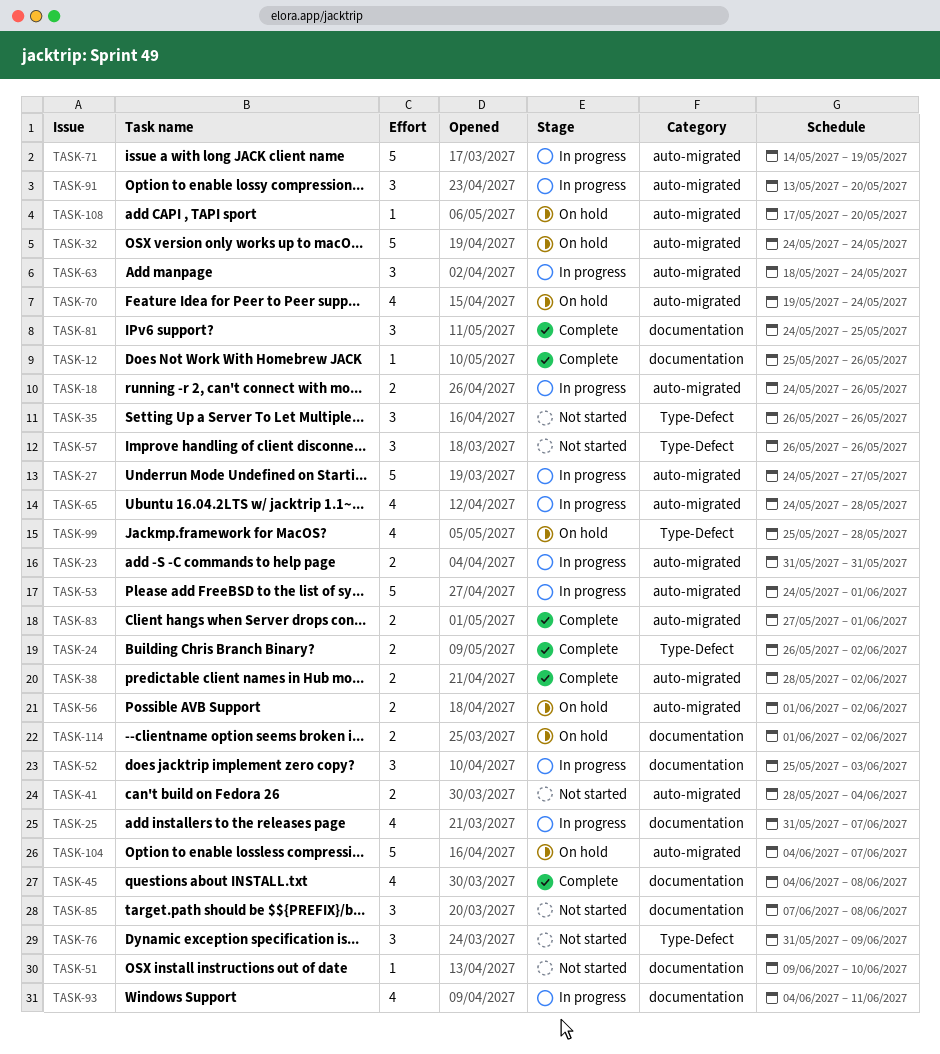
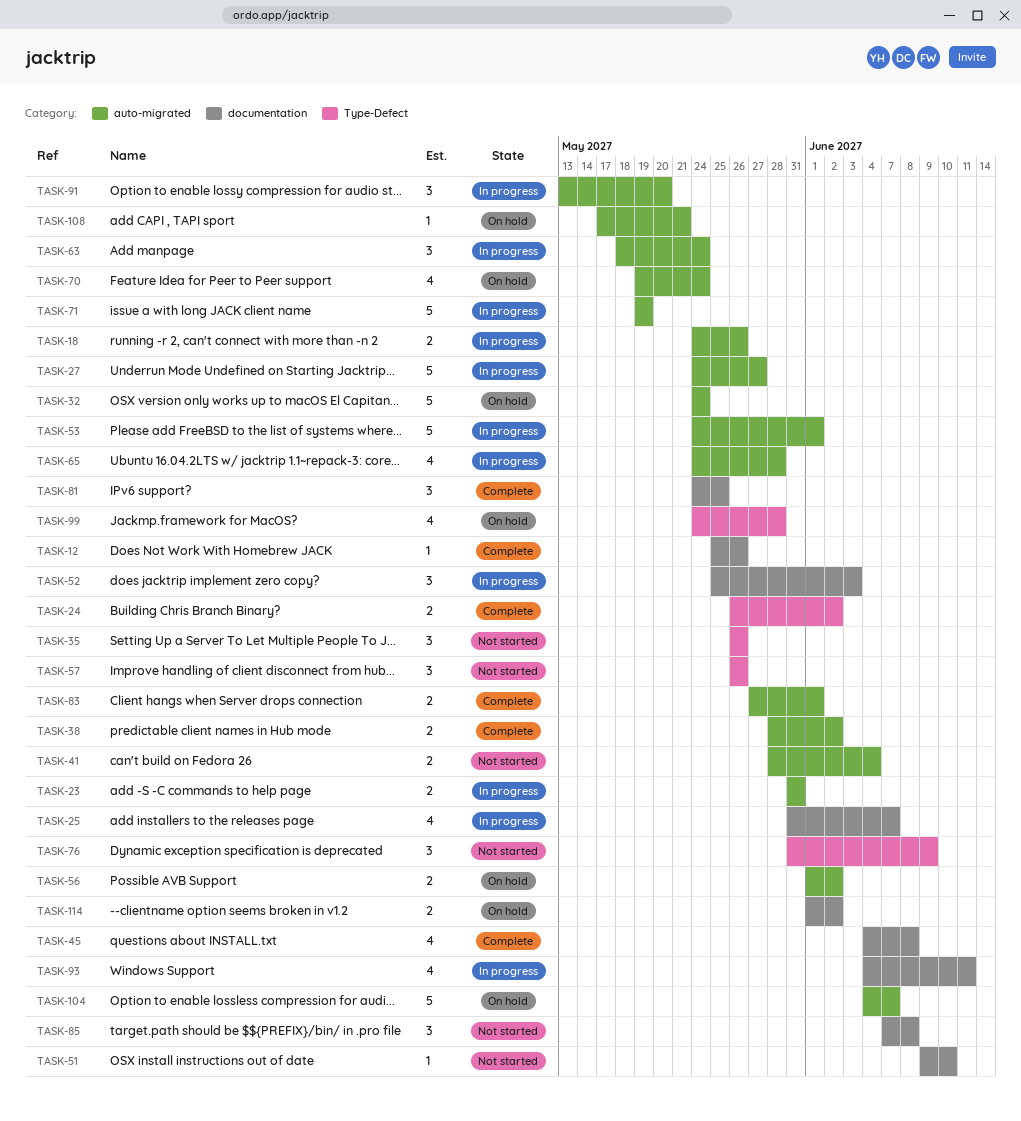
TASK-71, start: May 14 -> May 19
TASK-99, start: May 25 -> May 24
TASK-108, due: May 20 -> May 21

